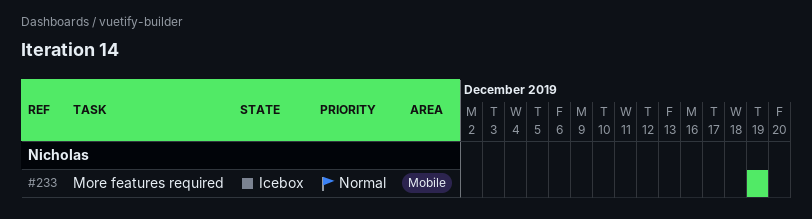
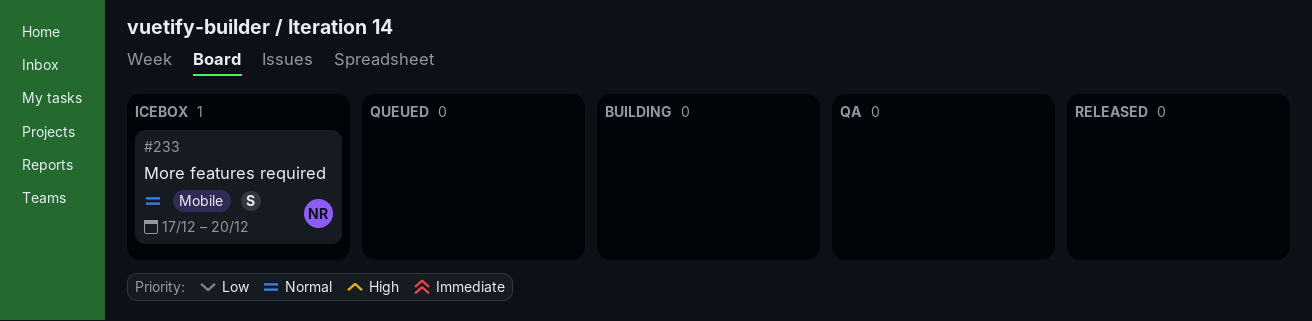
#233, start: Dec 19 -> Dec 17
#233, due: Dec 19 -> Dec 20

